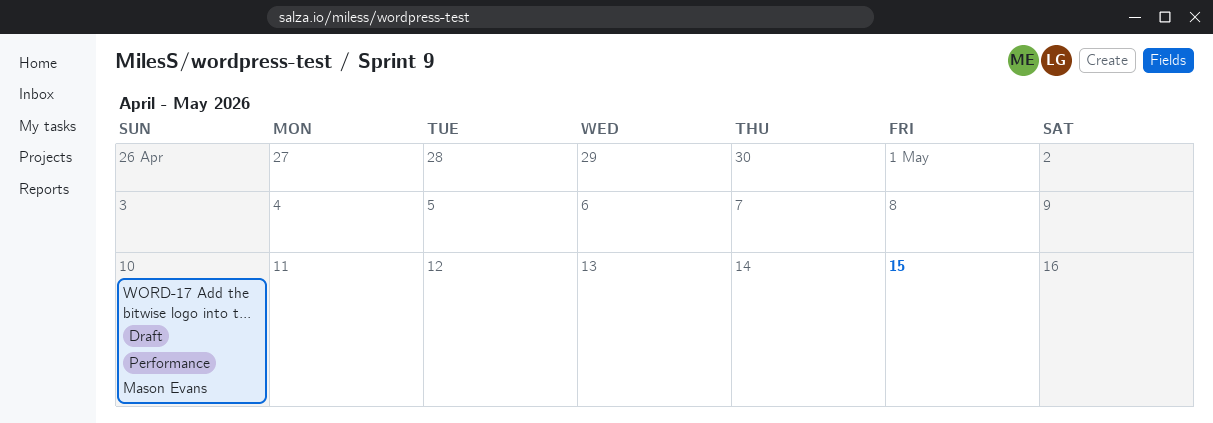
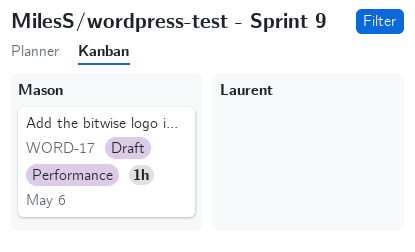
WORD-17, due: May 10 -> May 6

